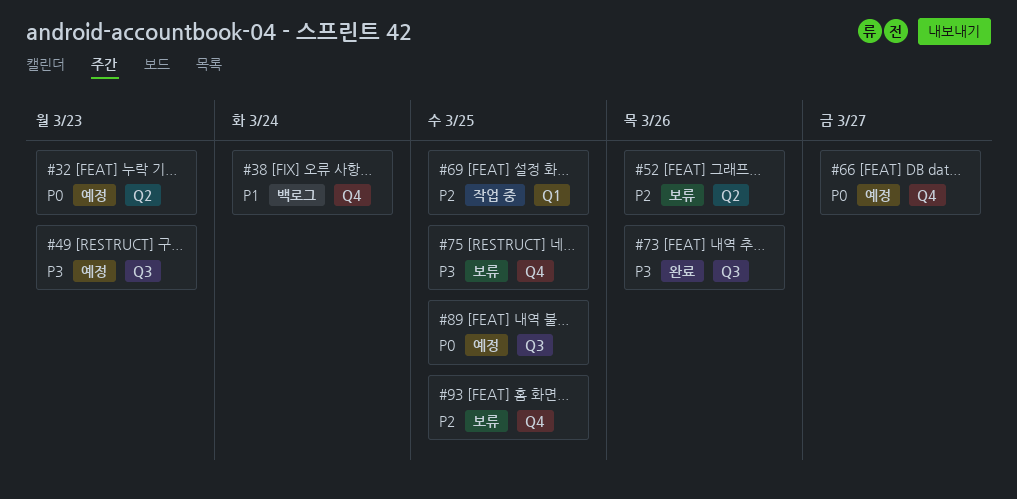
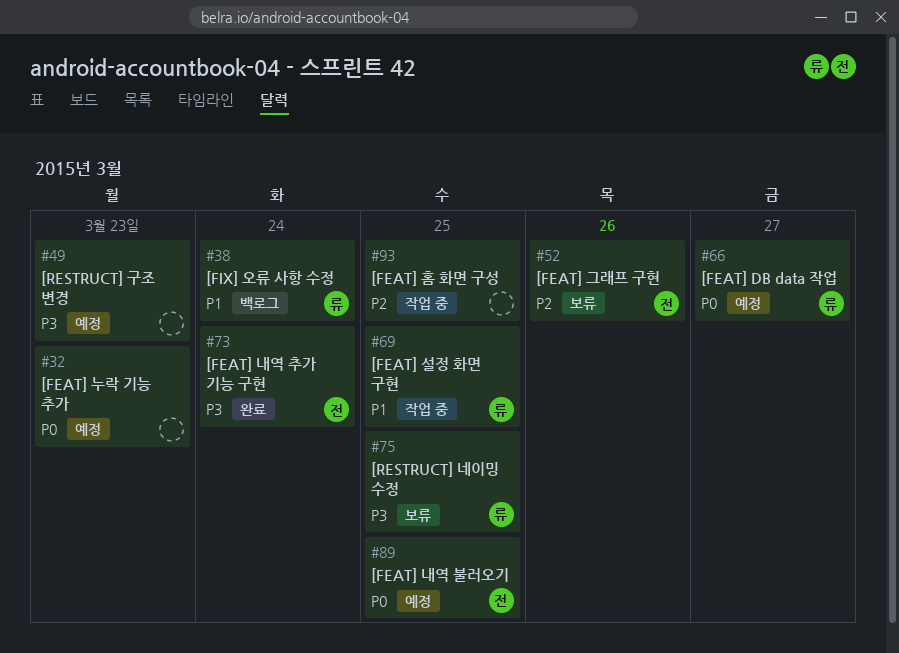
#69, priority: P2 -> P1
#73, due: Mar 26 -> Mar 24
#93, status: 보류 -> 작업 중

